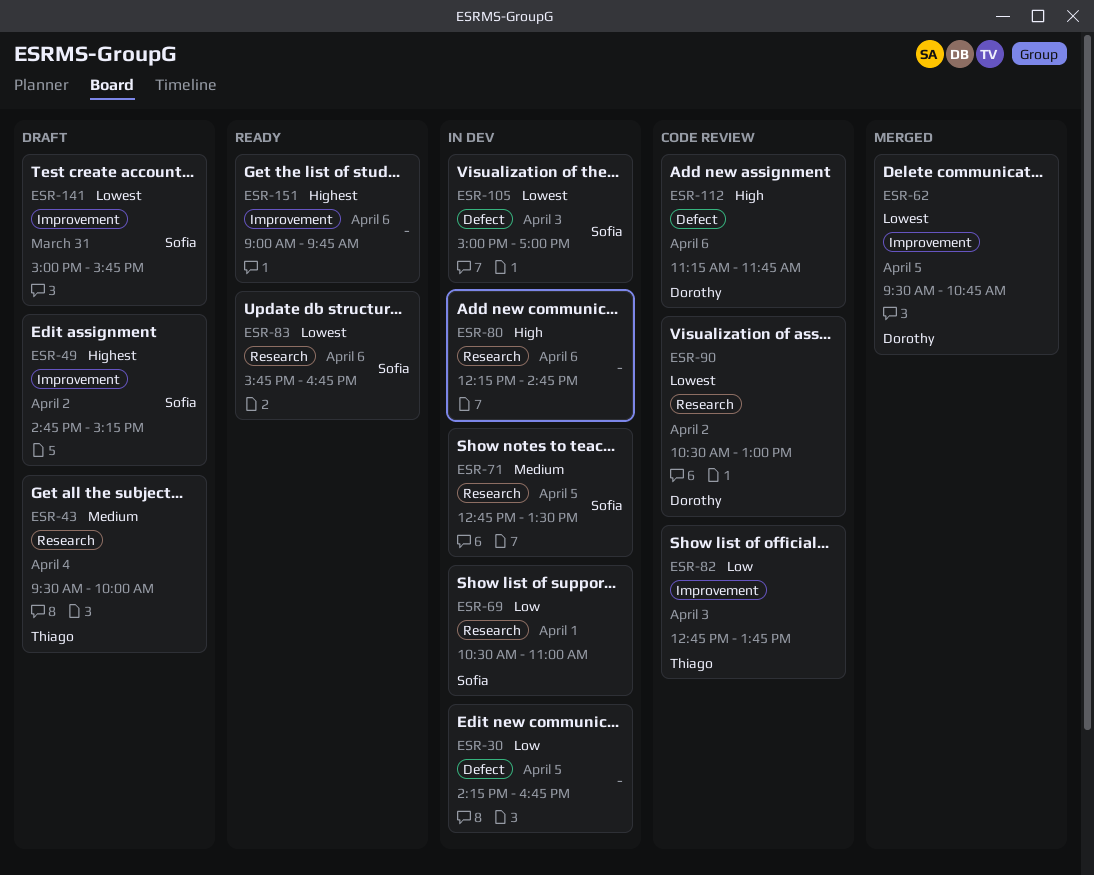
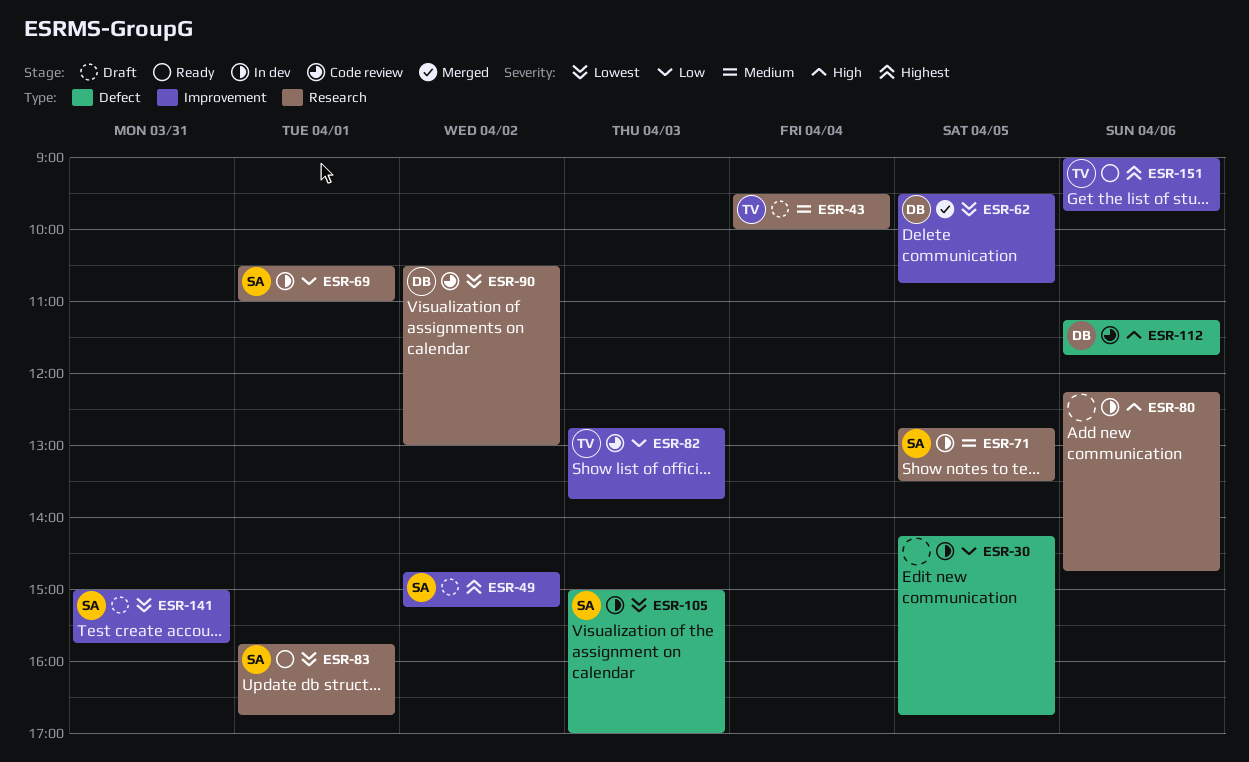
ESR-83, day: Apr 6 -> Apr 1
ESR-151, owner: none -> Thiago

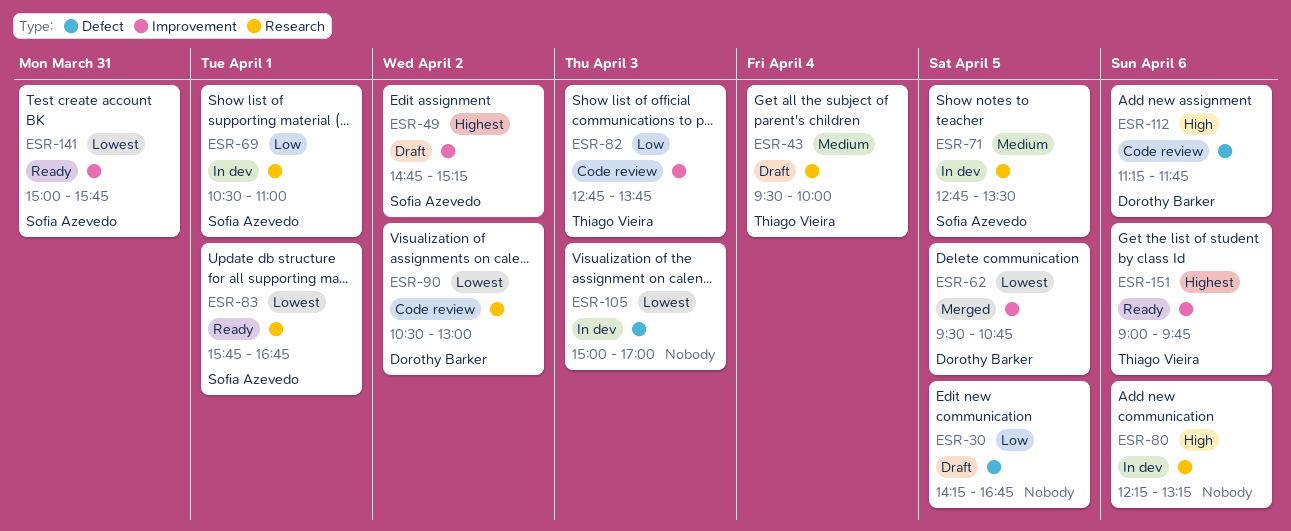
ESR-30, status: In dev -> Draft
ESR-80, ends: 14:45 -> 13:15
ESR-105, owner: Sofia Azevedo -> none
ESR-141, status: Draft -> Ready

